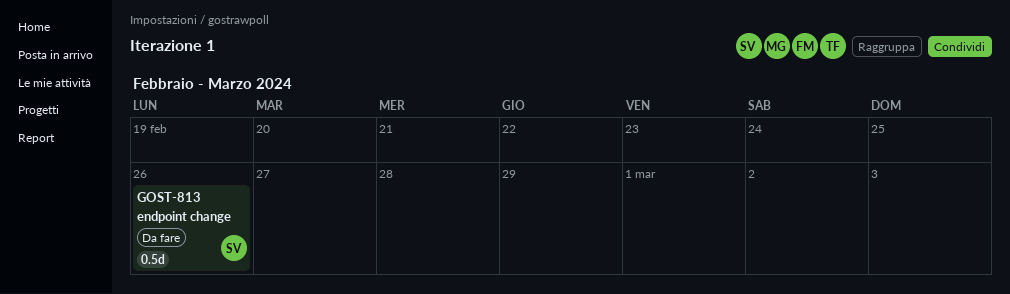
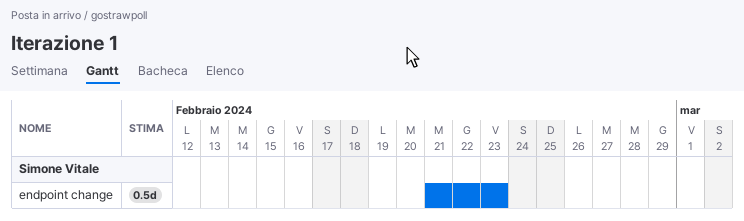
endpoint change, due: Feb 26 -> Feb 23

